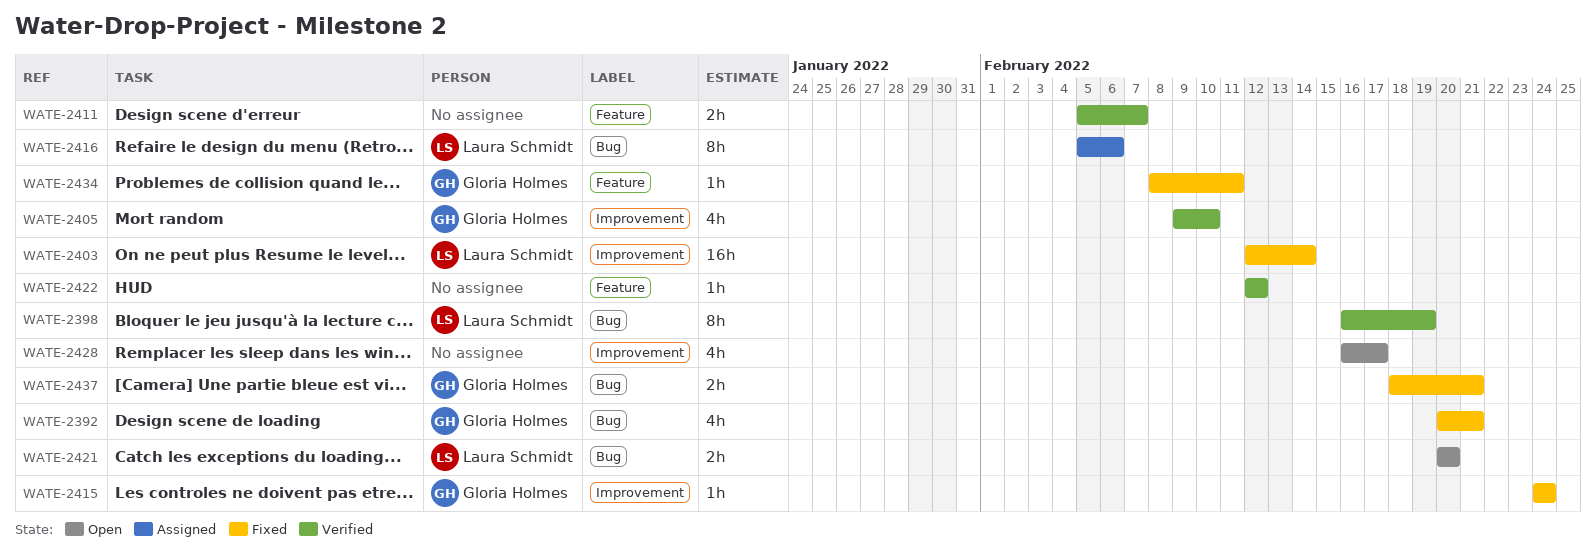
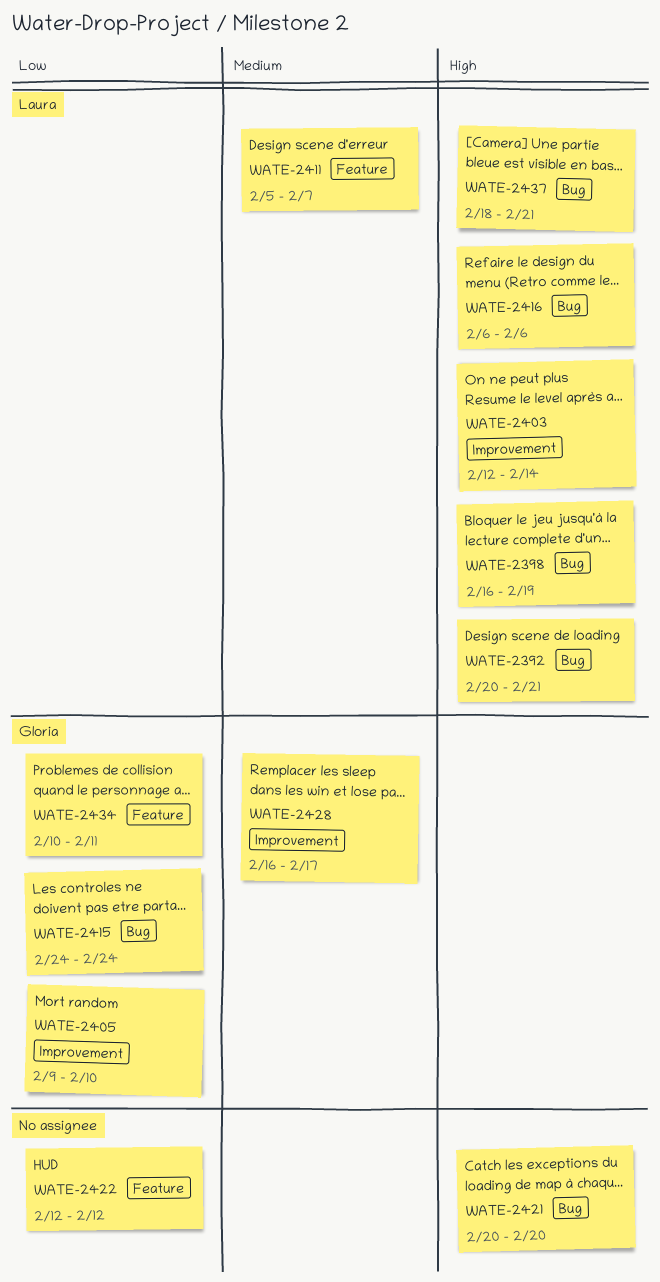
WATE-2392, owner: Gloria Holmes -> Laura Schmidt
WATE-2411, owner: none -> Laura Schmidt
WATE-2415, label: Improvement -> Bug
WATE-2416, start: Feb 5 -> Feb 6
WATE-2421, owner: Laura Schmidt -> none
WATE-2428, owner: none -> Gloria Holmes
WATE-2434, start: Feb 8 -> Feb 10
WATE-2437, owner: Gloria Holmes -> Laura Schmidt

